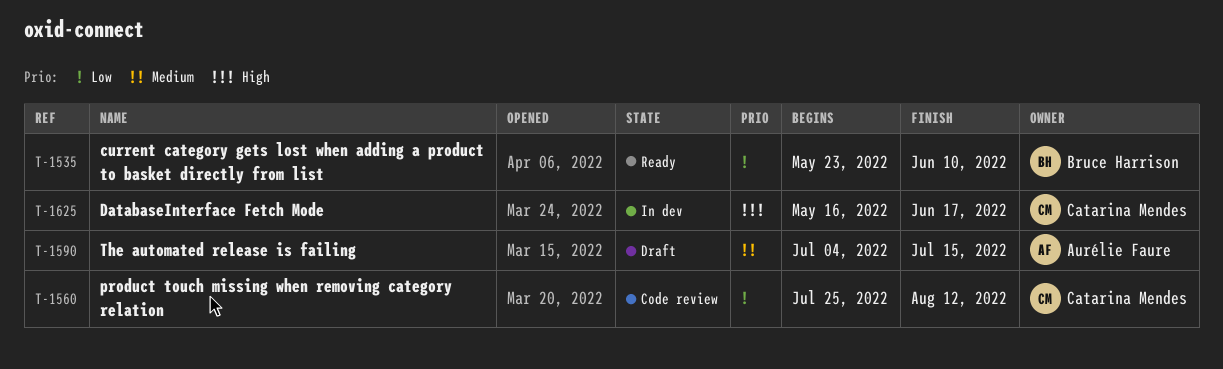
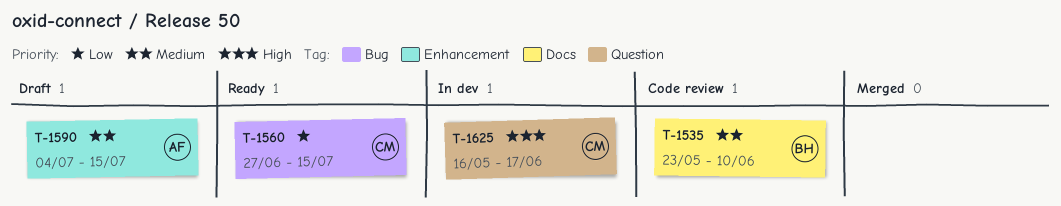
T-1535, status: Ready -> Code review
T-1535, priority: Low -> Medium
T-1560, status: Code review -> Ready
T-1560, start: Jul 25 -> Jun 27
T-1560, due: Aug 12 -> Jul 15

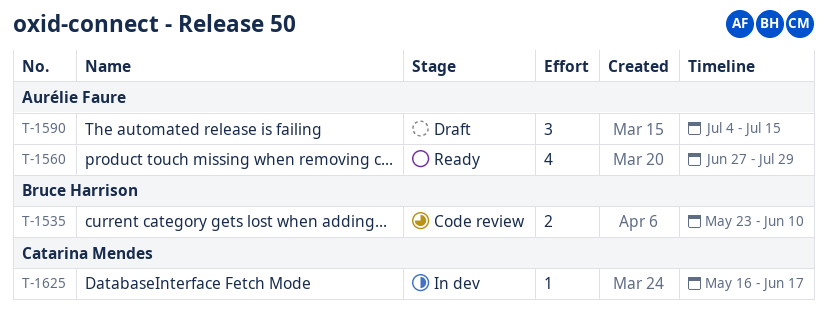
T-1560, owner: Catarina Mendes -> Aurélie Faure
T-1560, due: Jul 15 -> Jul 29

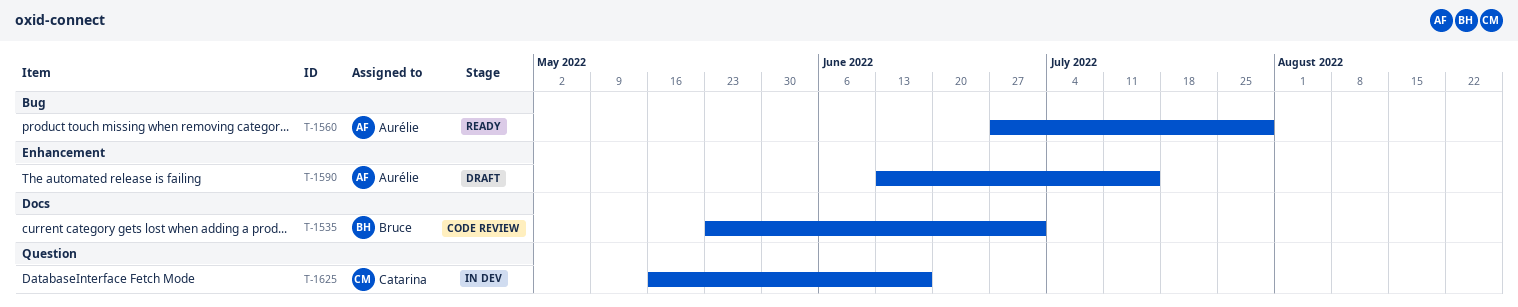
T-1535, due: Jun 10 -> Jul 1
T-1590, start: Jul 4 -> Jun 13

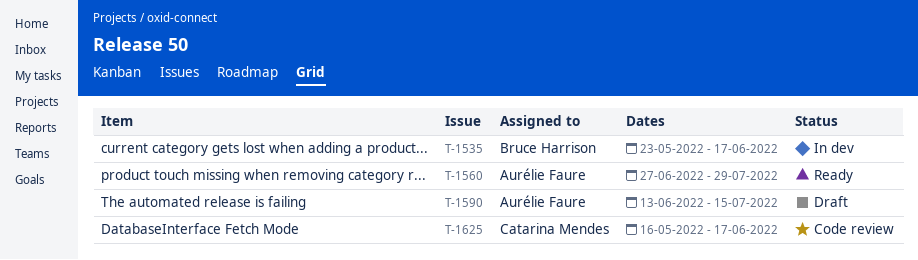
T-1535, status: Code review -> In dev
T-1535, due: Jul 1 -> Jun 17
T-1625, status: In dev -> Code review

